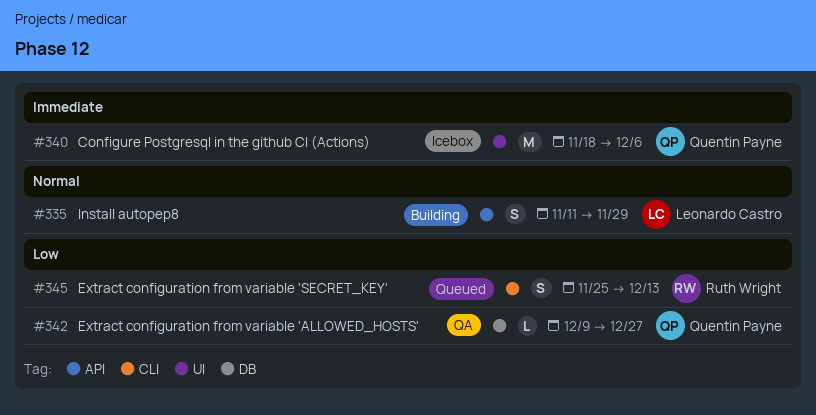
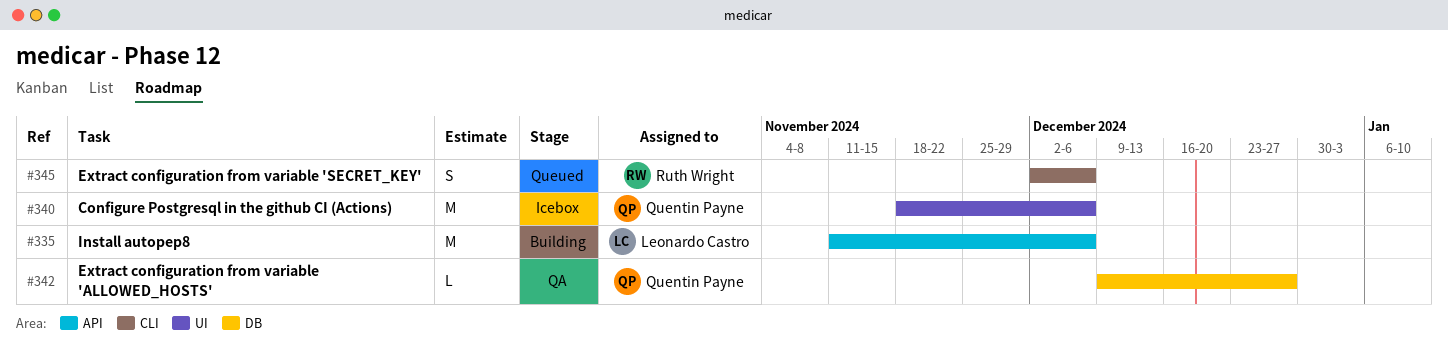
#335, estimate: S -> M
#335, due: Nov 29 -> Dec 6
#345, start: Nov 25 -> Dec 2
#345, due: Dec 13 -> Dec 6

